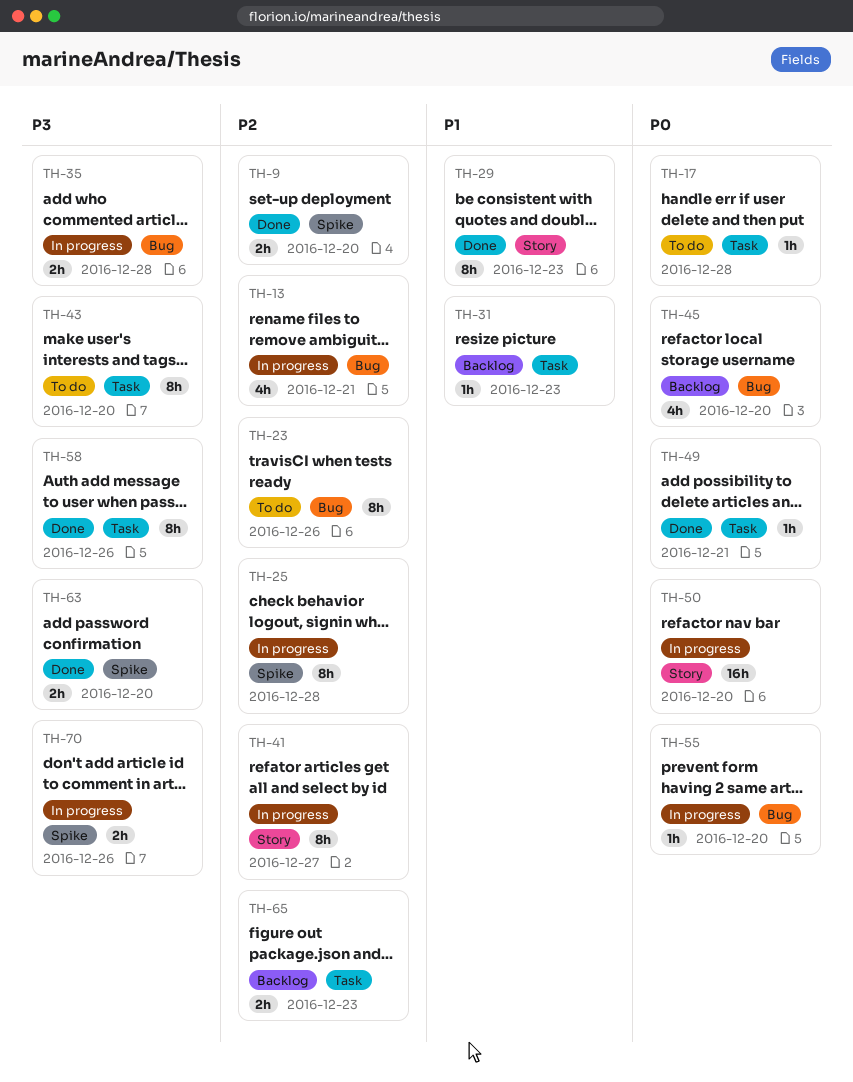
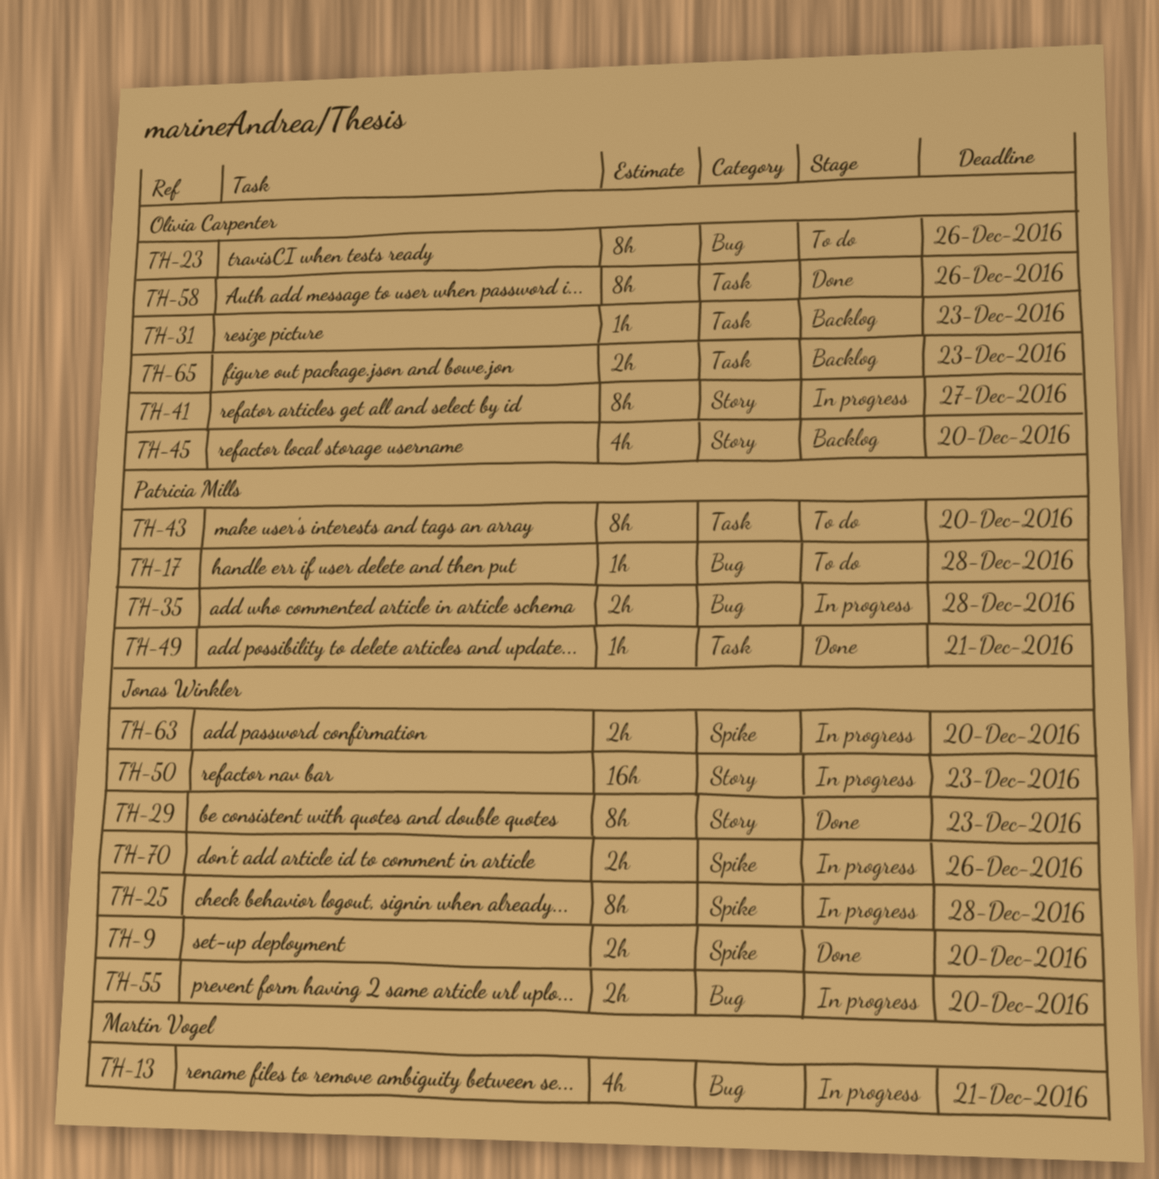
TH-17, label: Task -> Bug
TH-45, label: Bug -> Story
TH-50, due: Dec 20 -> Dec 23
TH-55, estimate: 1h -> 2h
TH-63, status: Done -> In progress

